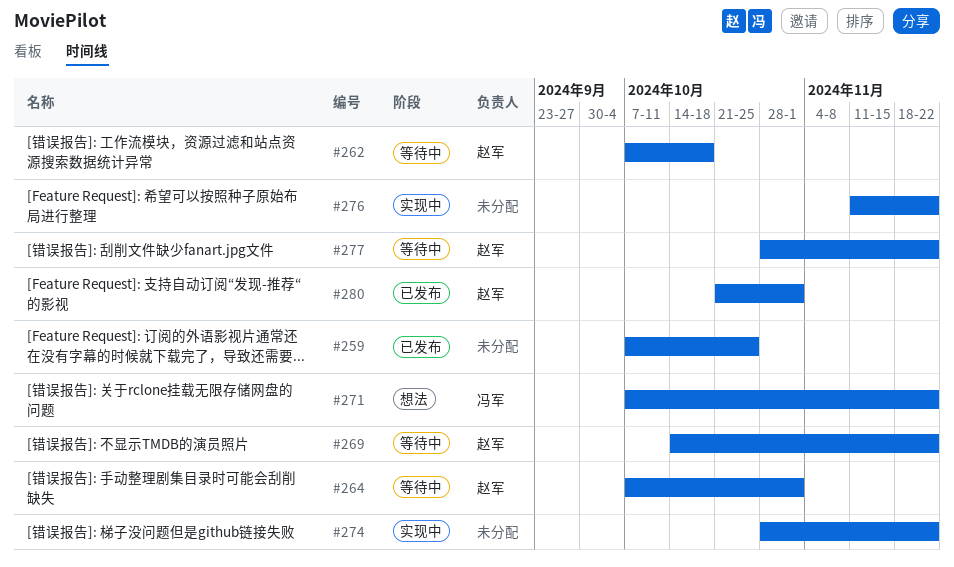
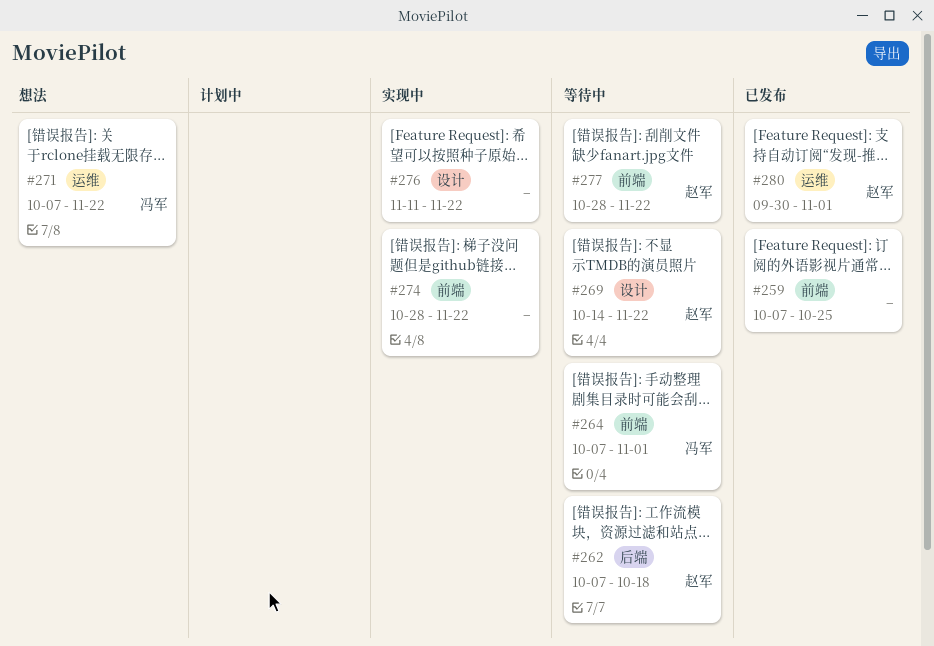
#264, owner: 赵军 -> 冯军
#280, start: Oct 21 -> Sep 30

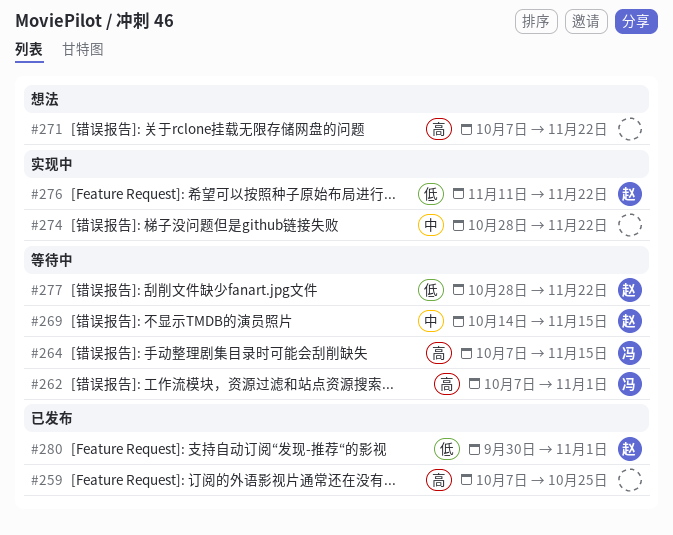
#262, owner: 赵军 -> 冯军
#262, due: Oct 18 -> Nov 1
#264, due: Nov 1 -> Nov 15
#269, due: Nov 22 -> Nov 15
#271, owner: 冯军 -> none
#276, owner: none -> 赵军

